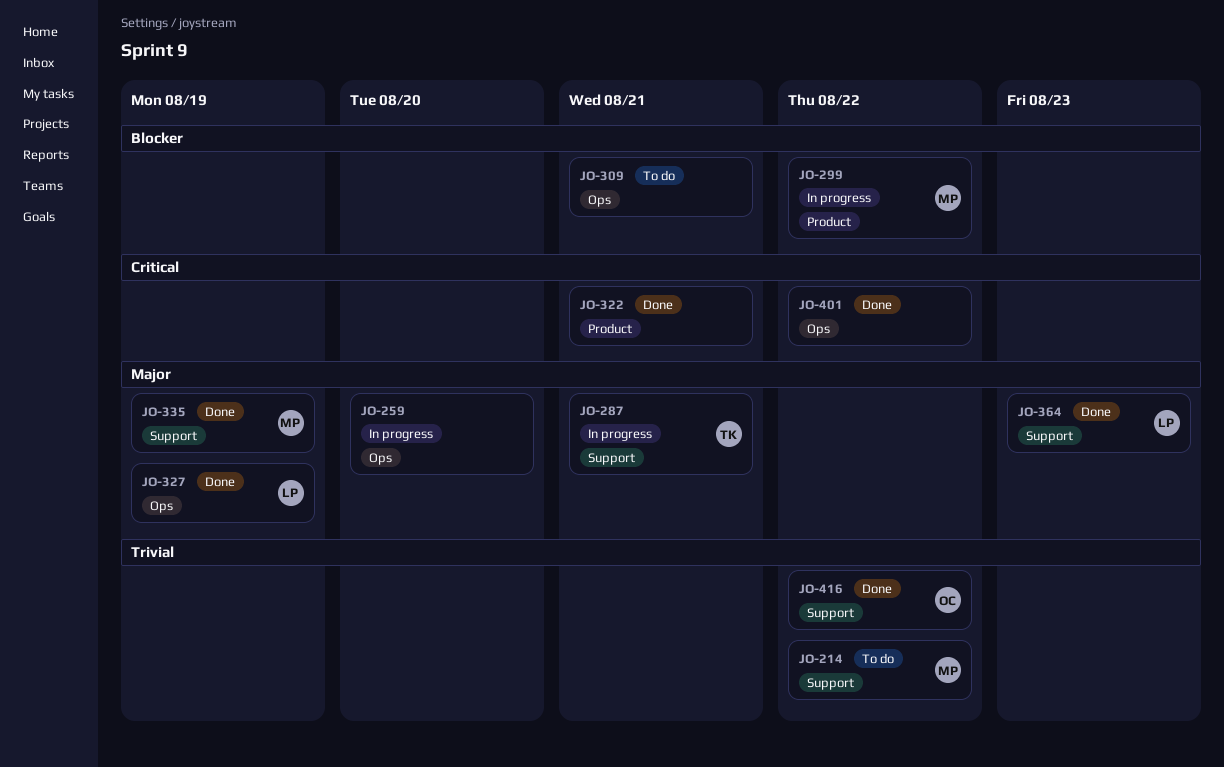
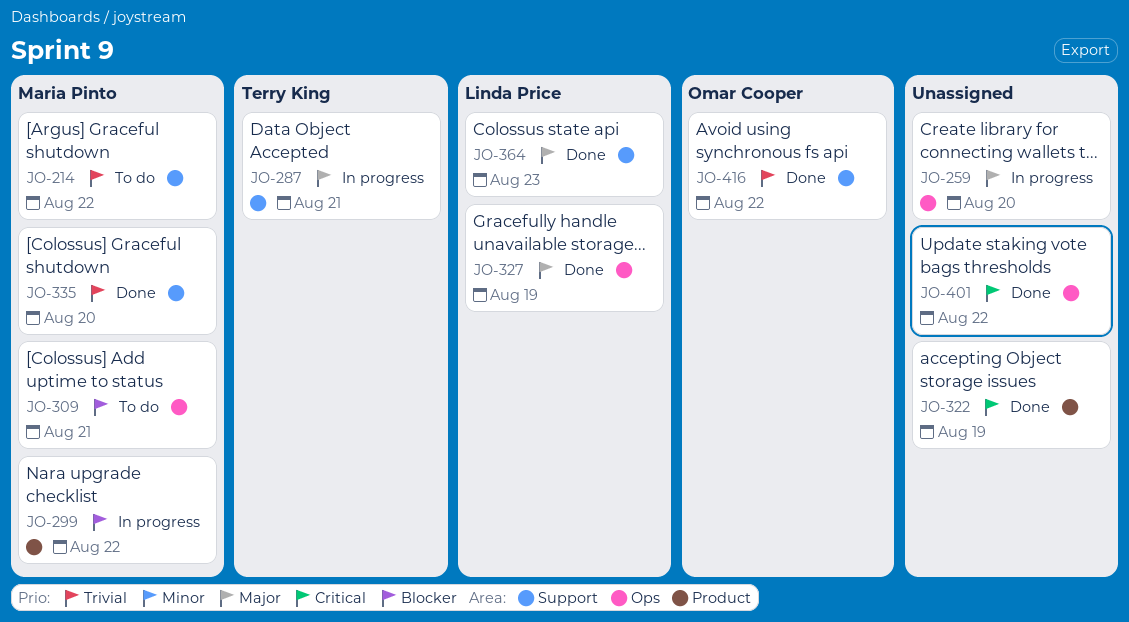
JO-309, owner: none -> Maria Pinto
JO-322, due: Aug 21 -> Aug 19
JO-335, priority: Major -> Trivial
JO-335, due: Aug 19 -> Aug 20

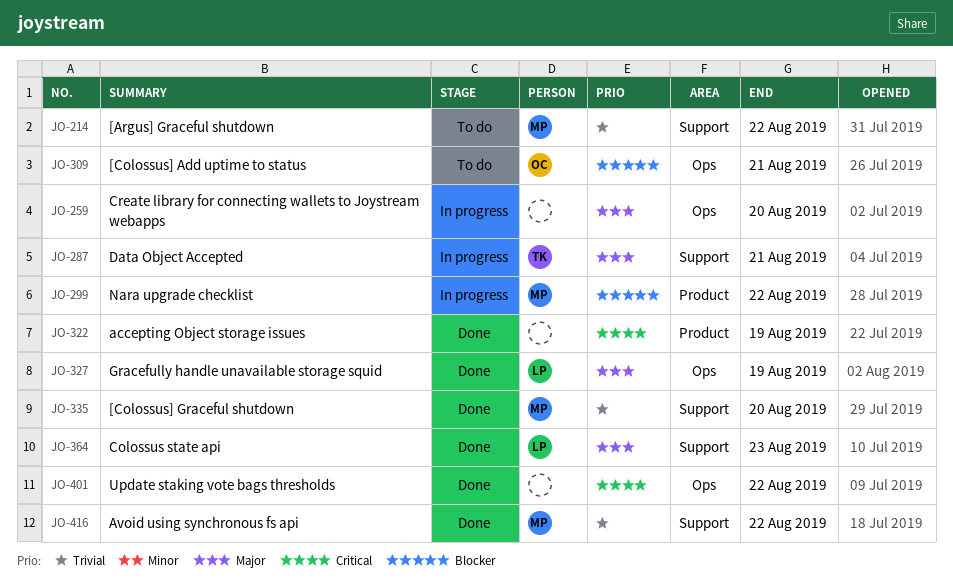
JO-309, owner: Maria Pinto -> Omar Cooper
JO-416, owner: Omar Cooper -> Maria Pinto

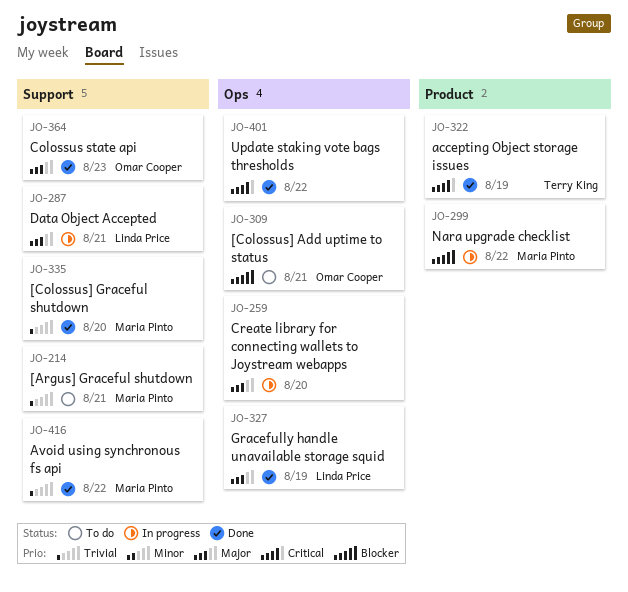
JO-214, due: Aug 22 -> Aug 21
JO-287, owner: Terry King -> Linda Price
JO-322, owner: none -> Terry King
JO-364, owner: Linda Price -> Omar Cooper

